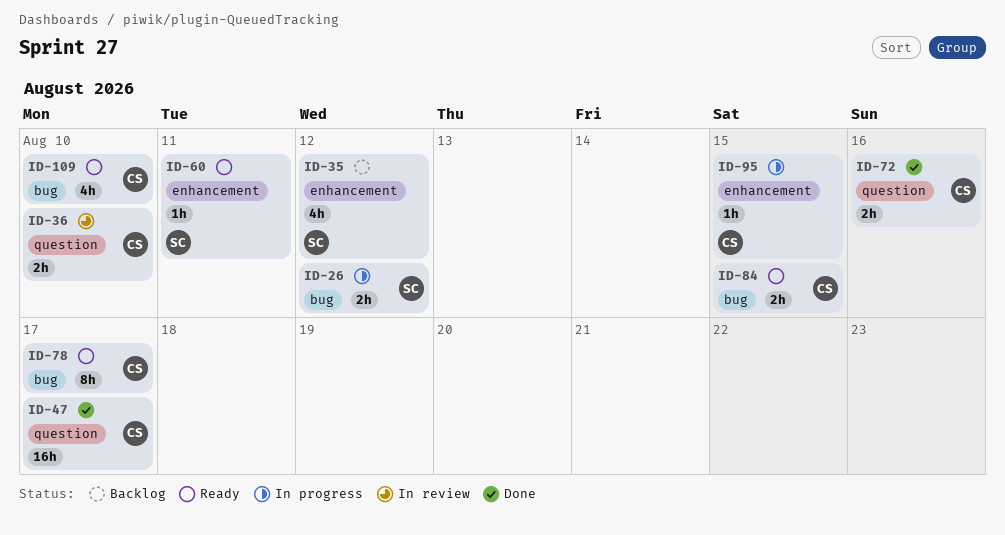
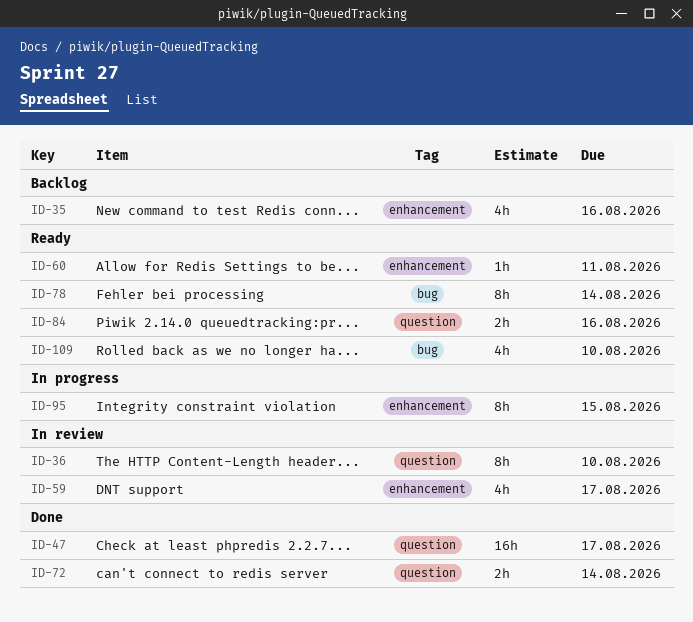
ID-26: present -> none
ID-35, due: Aug 12 -> Aug 16
ID-36, estimate: 2h -> 8h
ID-59: none -> present
ID-72, due: Aug 16 -> Aug 14
ID-78, due: Aug 17 -> Aug 14
ID-84, label: bug -> question
ID-84, due: Aug 15 -> Aug 16
ID-95, estimate: 1h -> 8h

